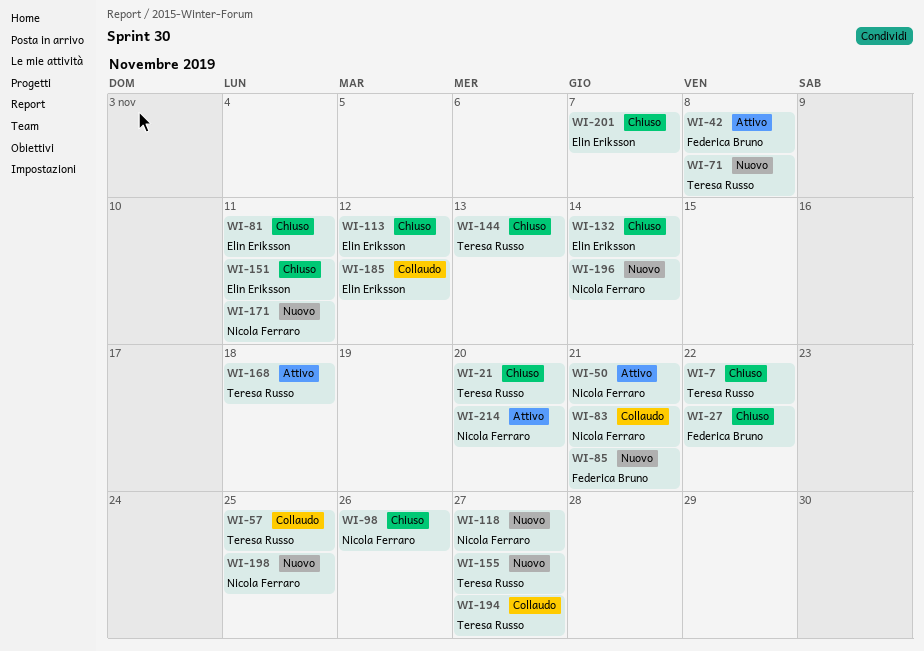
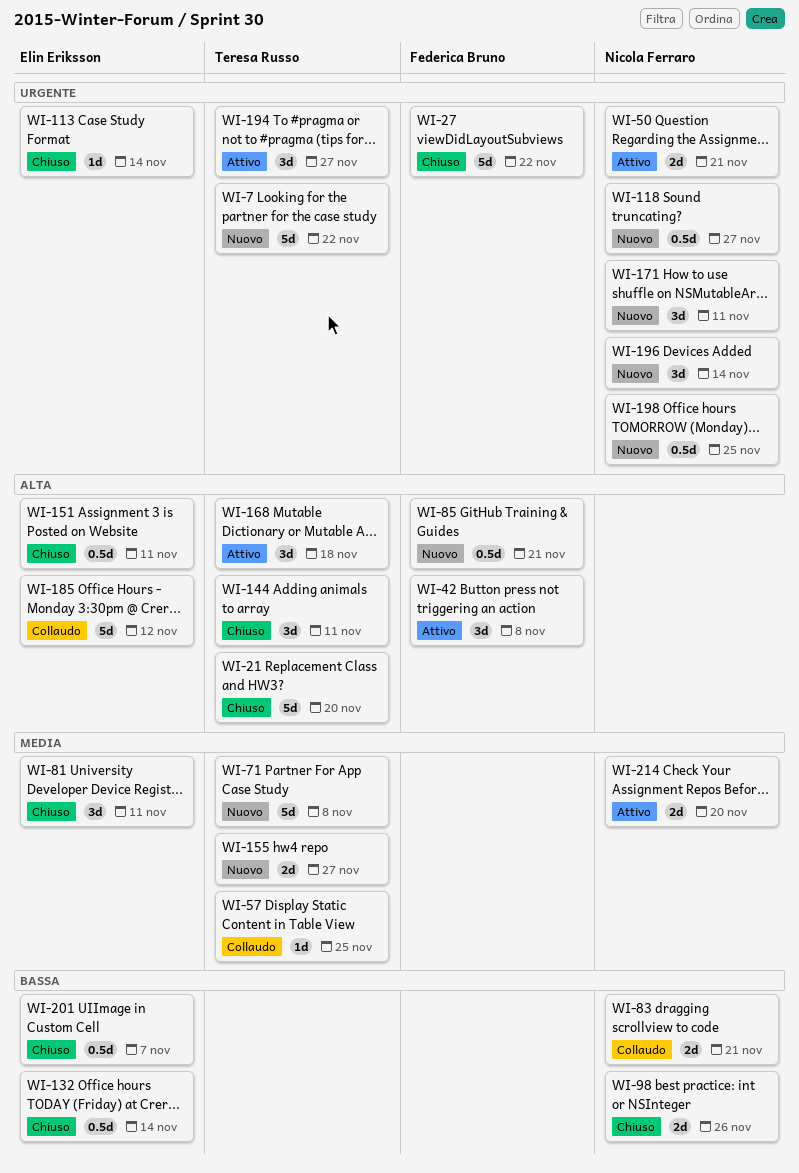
WI-7, status: Chiuso -> Nuovo
WI-113, due: Nov 12 -> Nov 14
WI-144, due: Nov 13 -> Nov 11
WI-194, status: Collaudo -> Attivo

